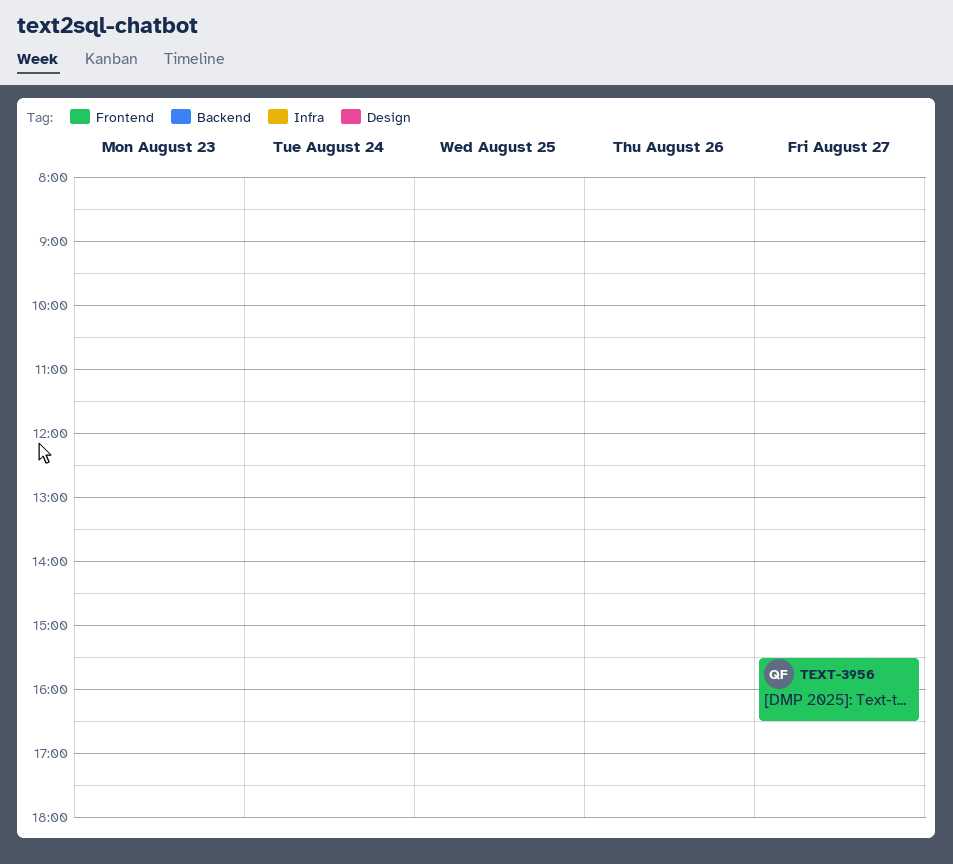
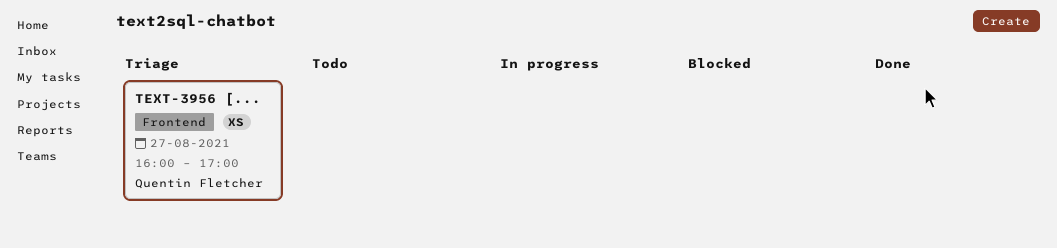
TEXT-3956, begins: 15:30 -> 16:00
TEXT-3956, ends: 16:30 -> 17:00

